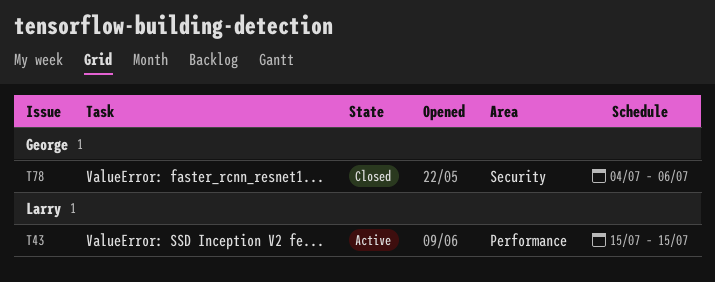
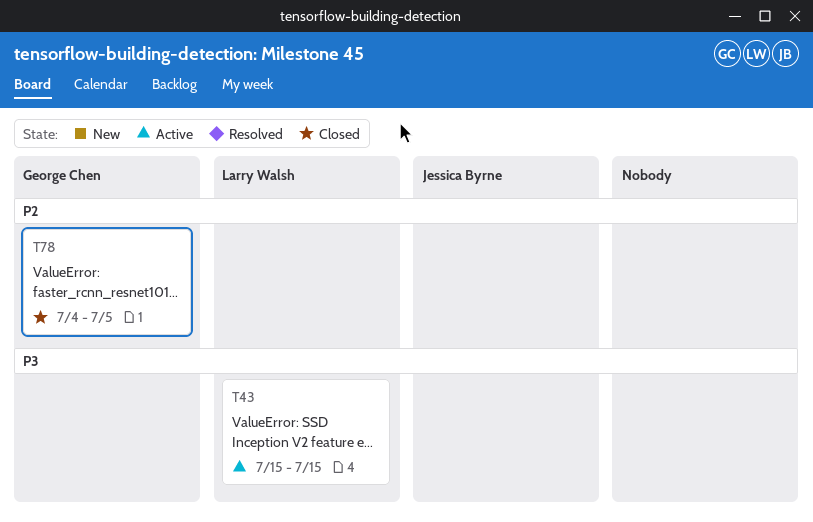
T78, due: Jul 6 -> Jul 5

